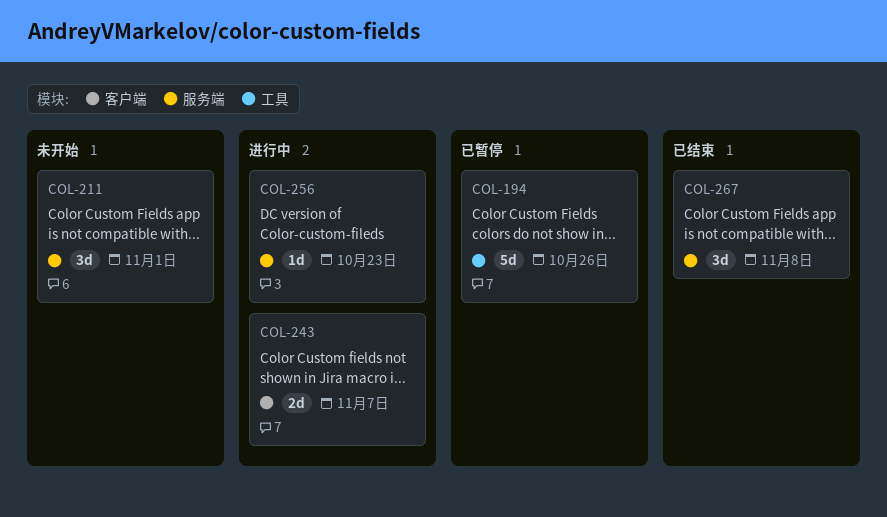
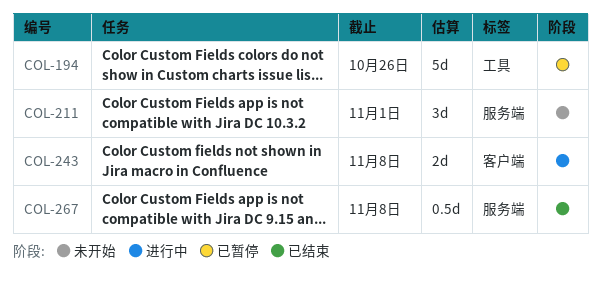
COL-243, due: Nov 7 -> Nov 8
COL-256: present -> none
COL-267, estimate: 3d -> 0.5d

